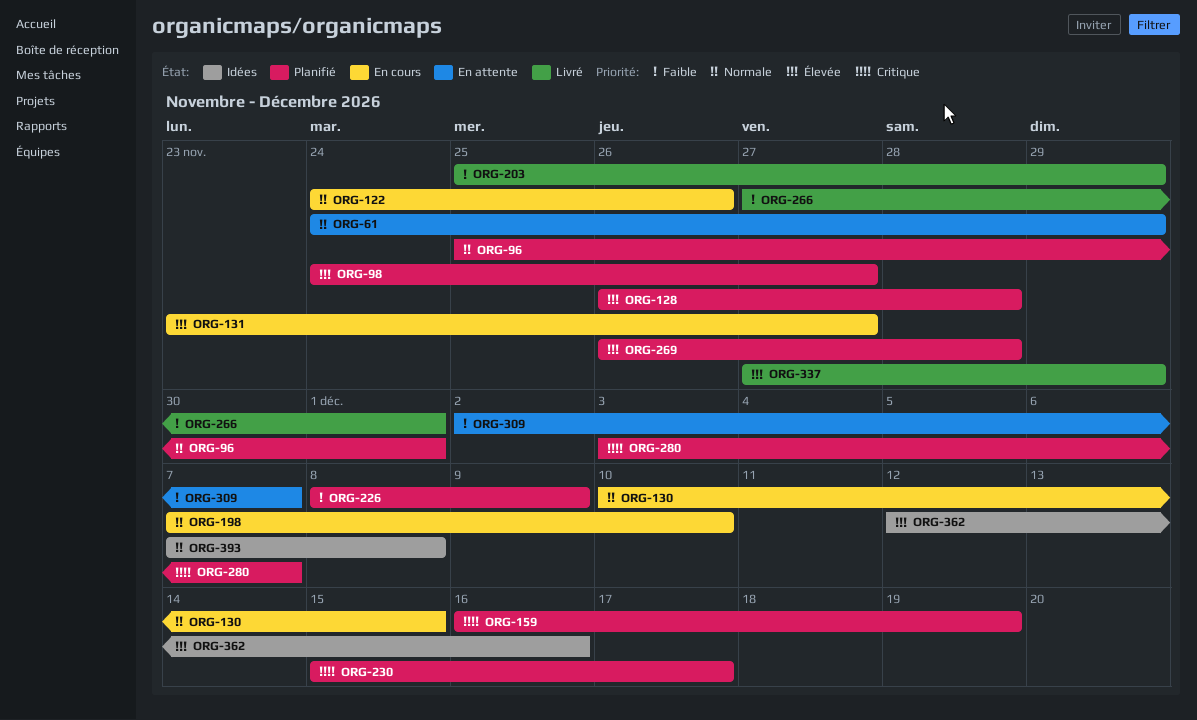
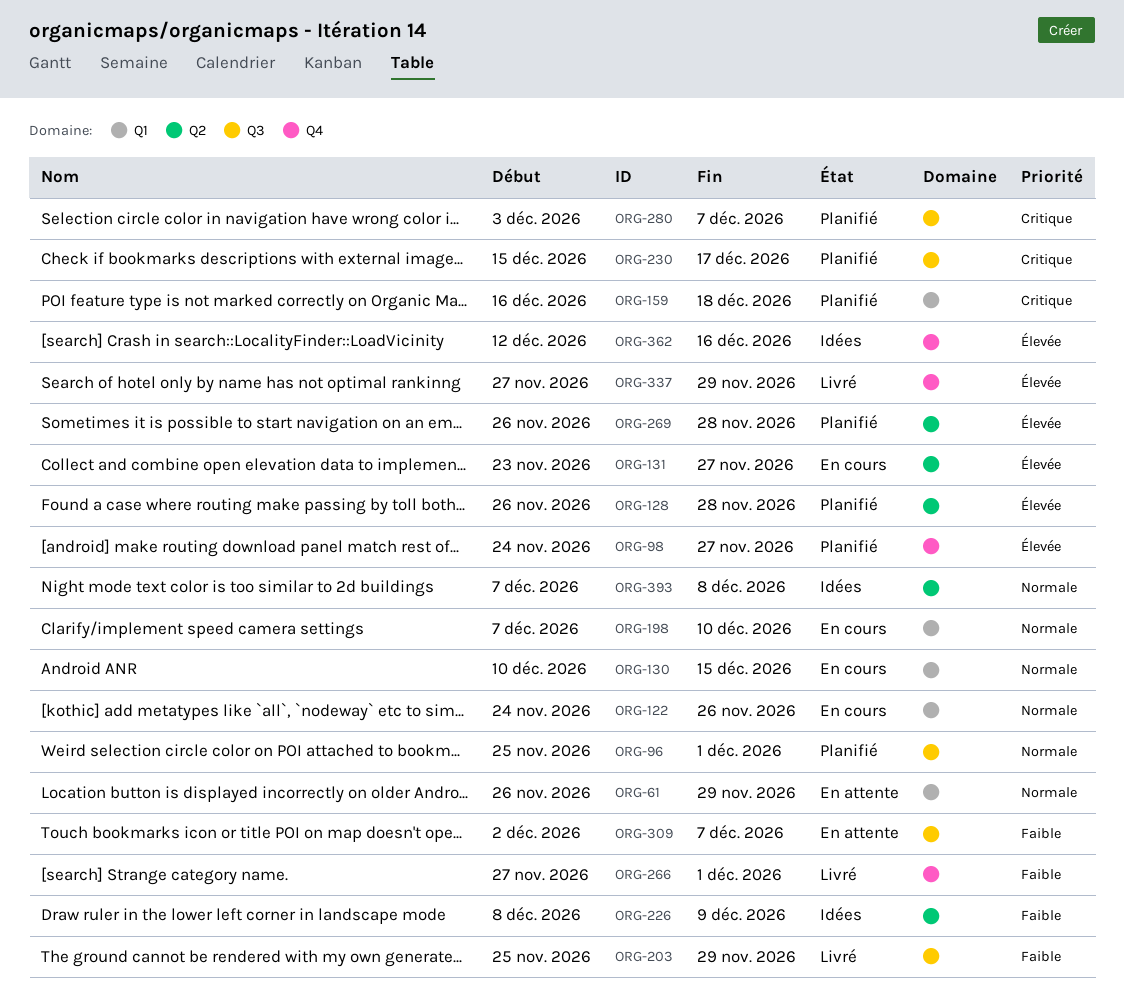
ORG-61, start: Nov 24 -> Nov 26
ORG-159, due: Dec 19 -> Dec 18
ORG-226, status: Planifié -> Idées

